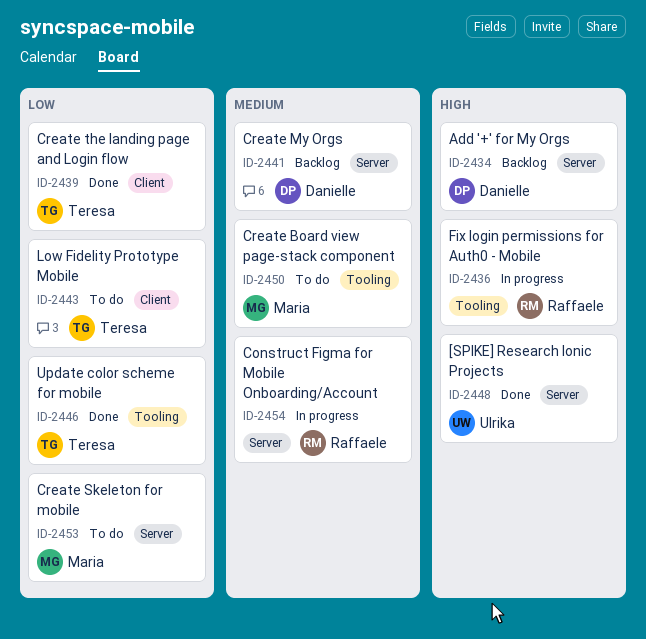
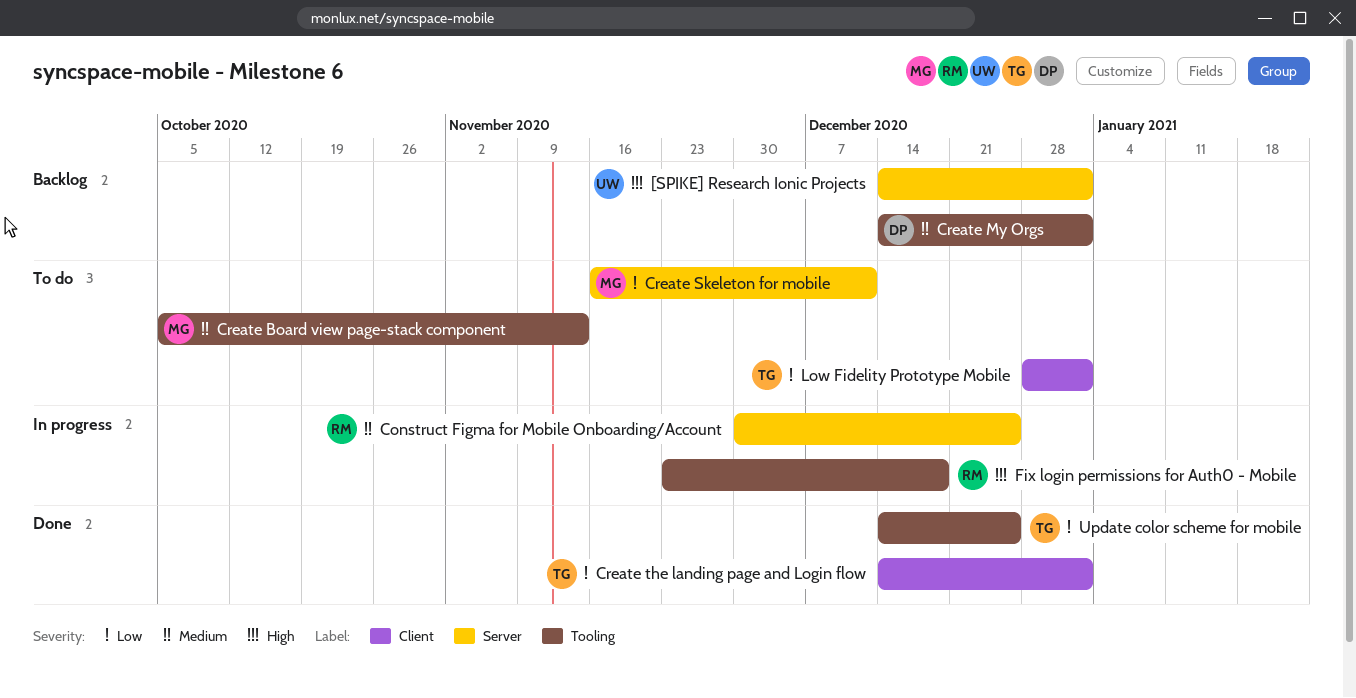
[SPIKE] Research Ionic Projects, status: Done -> Backlog
Add '+' for My Orgs: present -> none
Create My Orgs, label: Server -> Tooling

